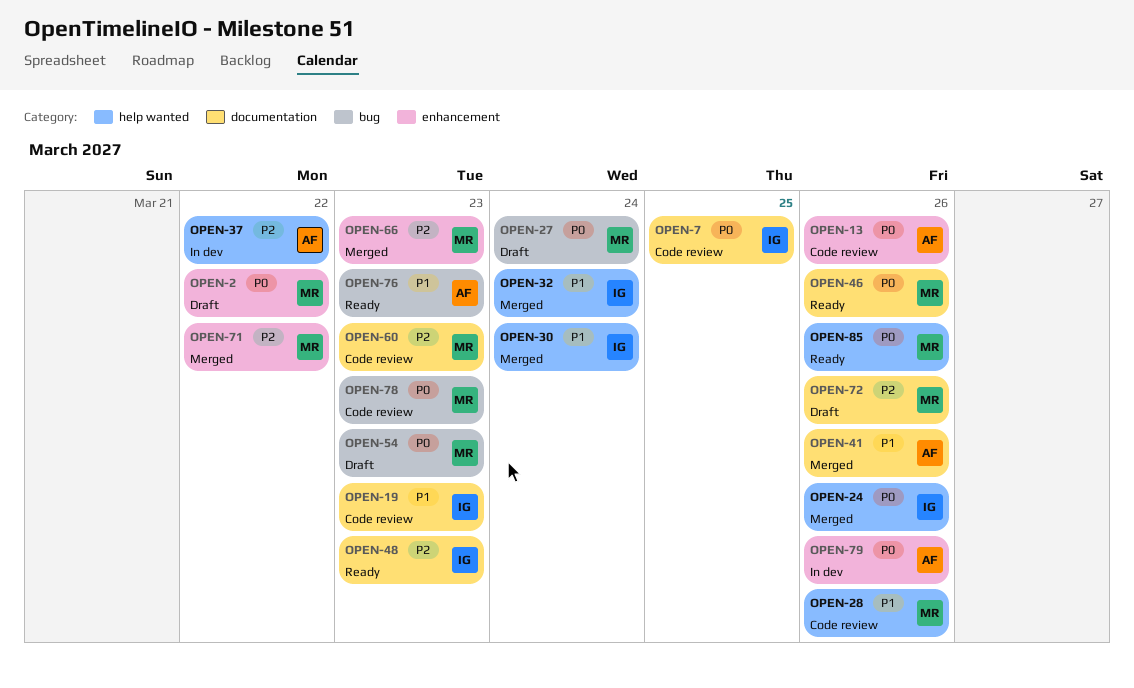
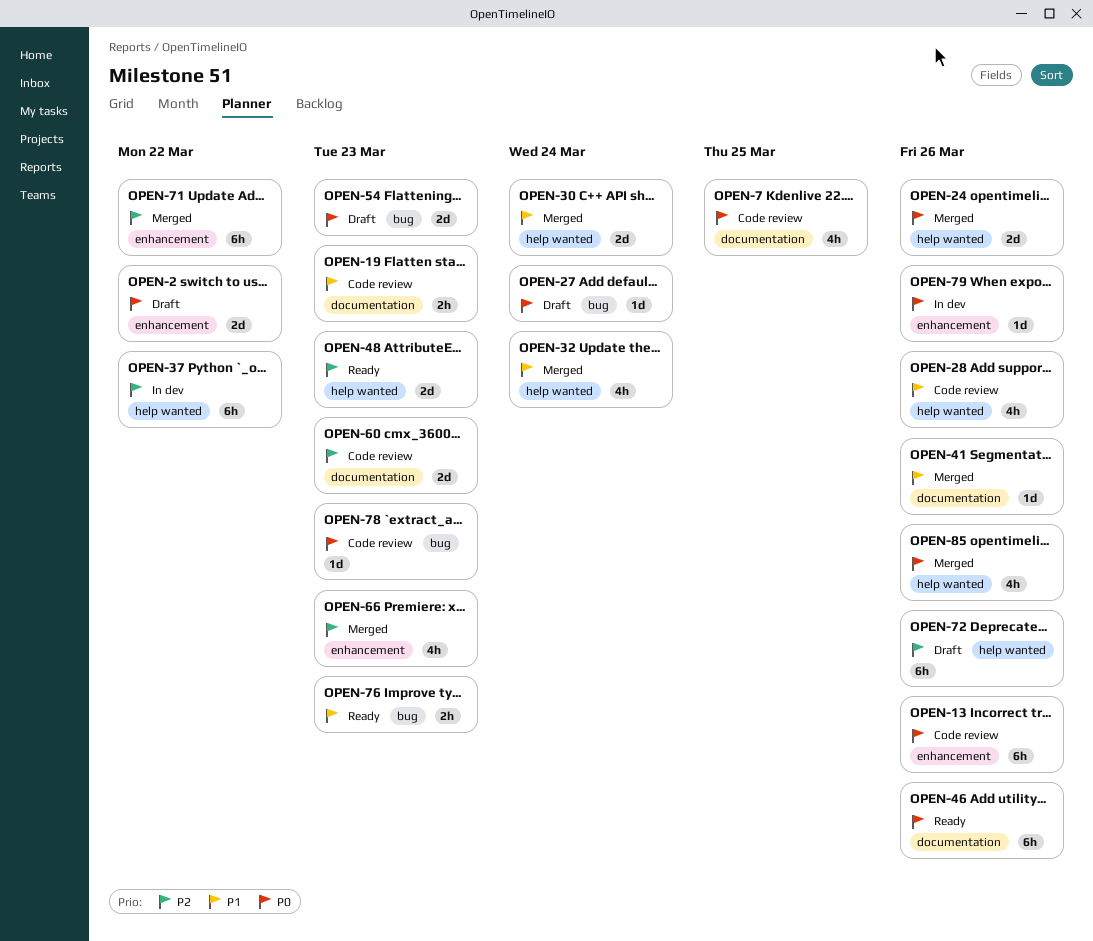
OPEN-48, label: documentation -> help wanted
OPEN-72, label: documentation -> help wanted
OPEN-85, status: Ready -> Merged

